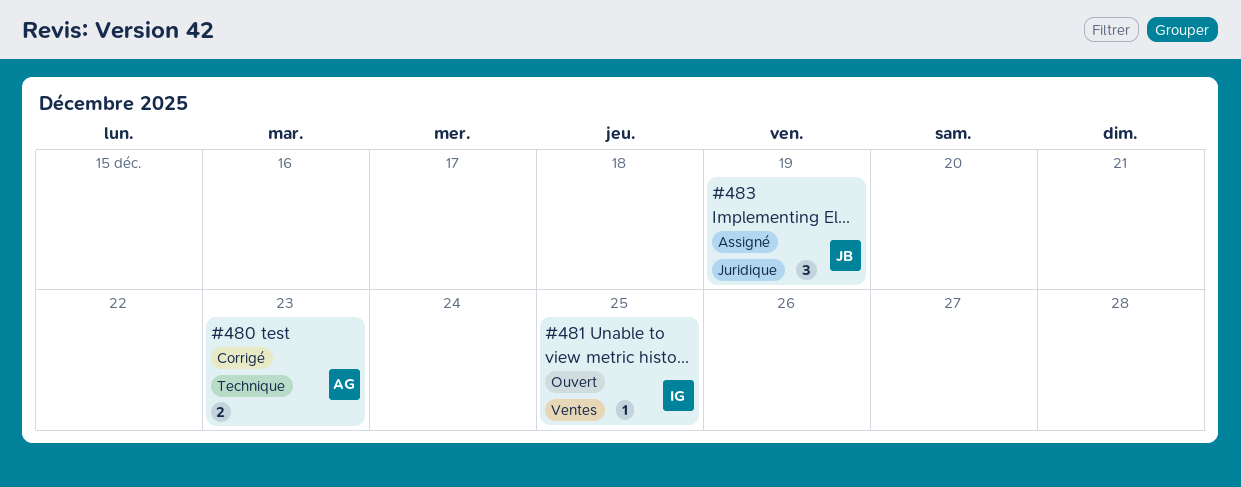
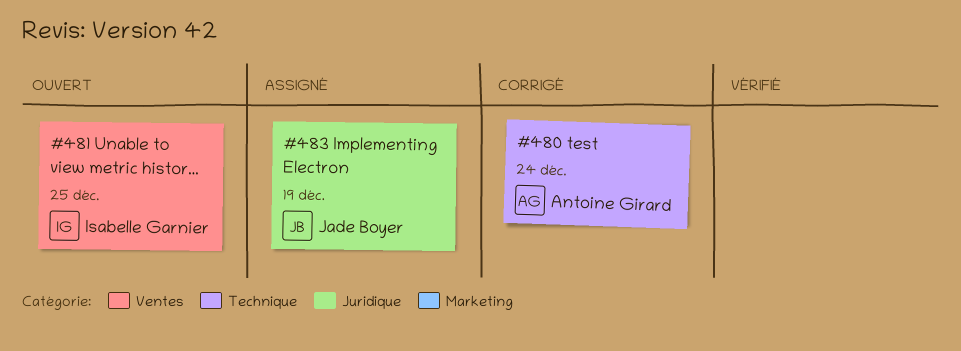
#480, due: Dec 23 -> Dec 24

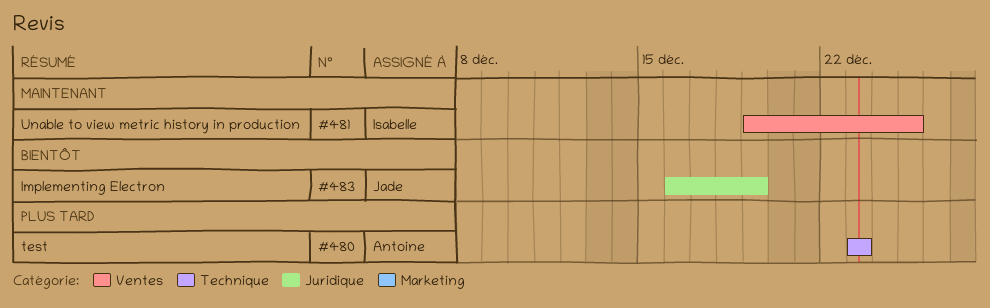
#480, due: Dec 24 -> Dec 23

